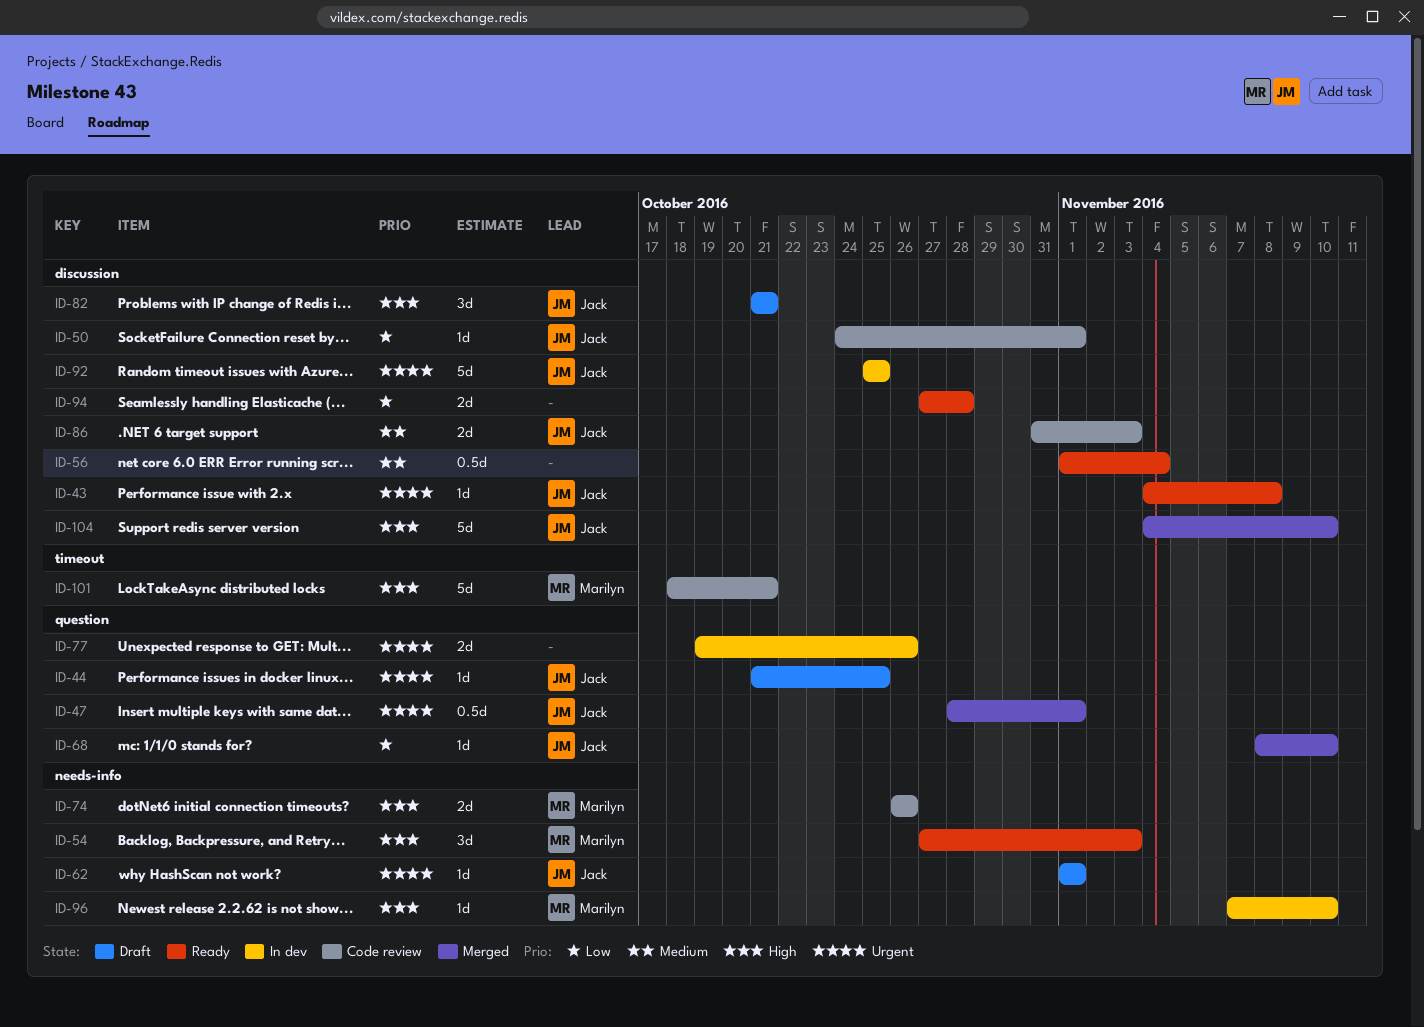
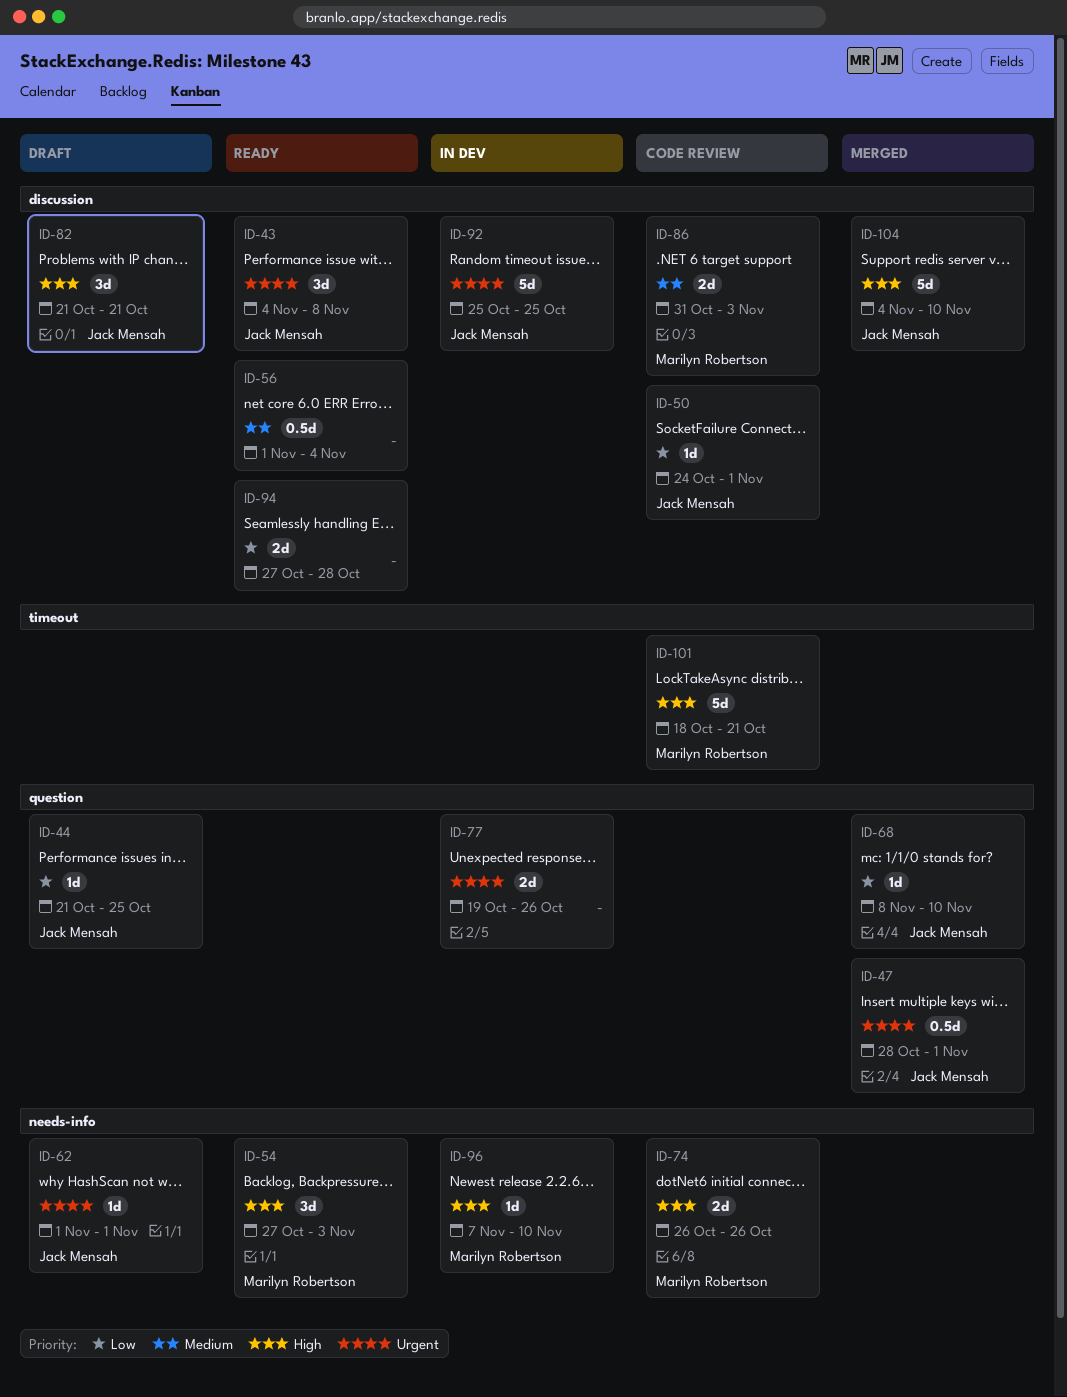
ID-43, estimate: 1d -> 3d
ID-44, priority: Urgent -> Low
ID-86, owner: Jack Mensah -> Marilyn Robertson

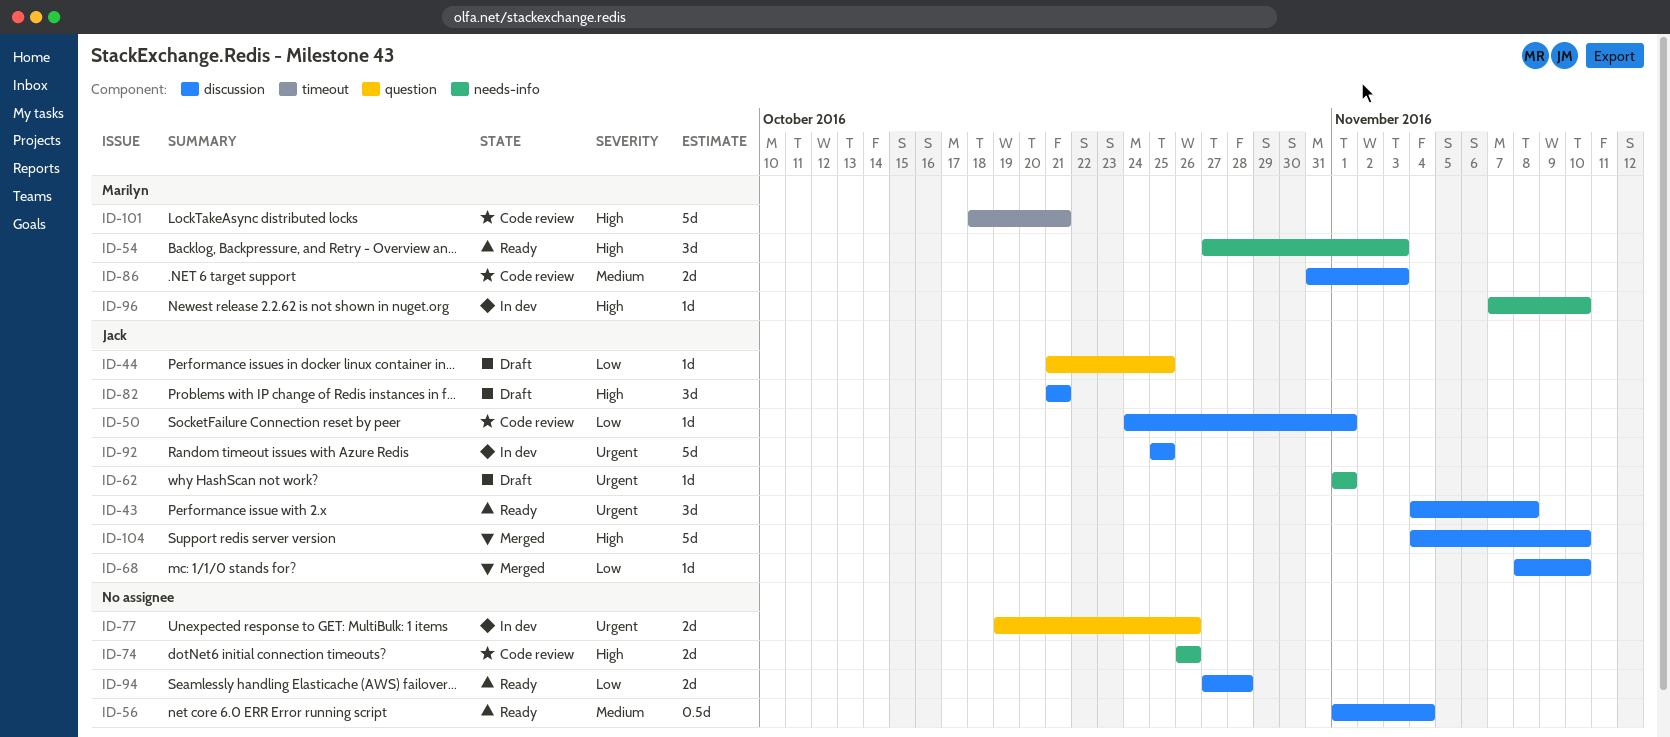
ID-47: present -> none
ID-68, label: question -> discussion
ID-74, owner: Marilyn Robertson -> none

